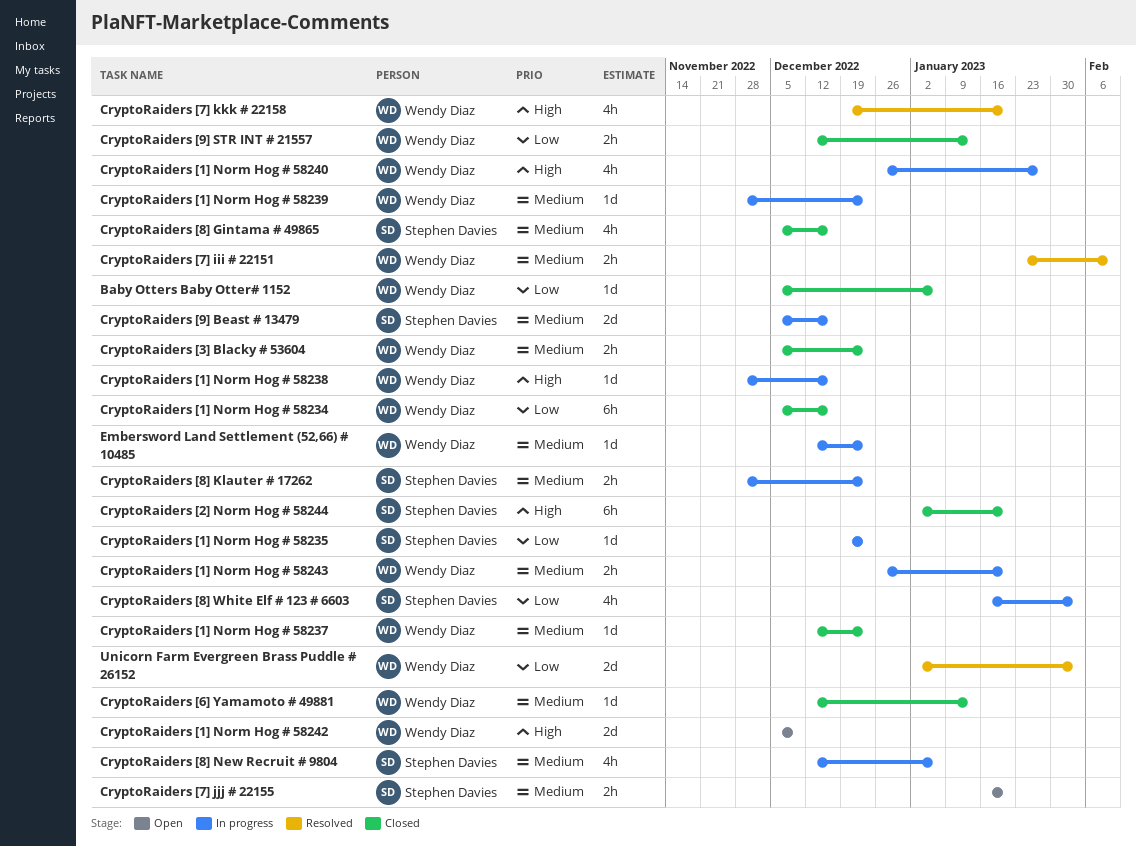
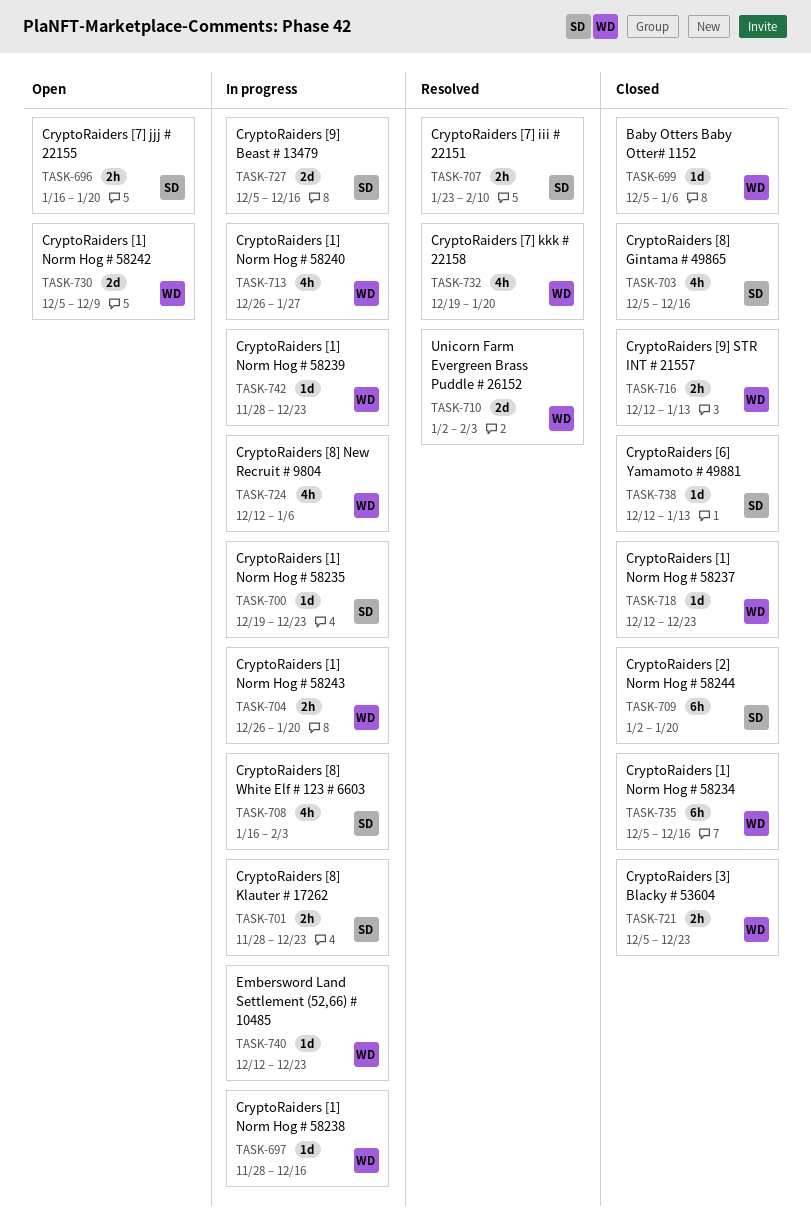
CryptoRaiders [6] Yamamoto # 49881, owner: Wendy Diaz -> Stephen Davies
CryptoRaiders [7] iii # 22151, owner: Wendy Diaz -> Stephen Davies
CryptoRaiders [8] New Recruit # 9804, owner: Stephen Davies -> Wendy Diaz

